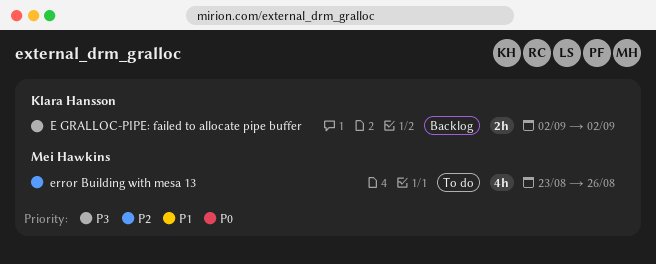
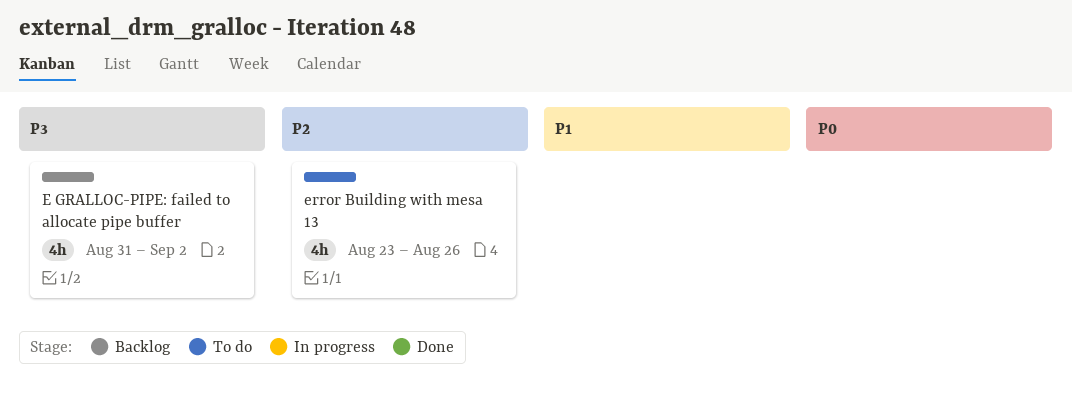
E GRALLOC-PIPE: failed to allocate pipe buffer, estimate: 2h -> 4h
E GRALLOC-PIPE: failed to allocate pipe buffer, start: Sep 2 -> Aug 31

